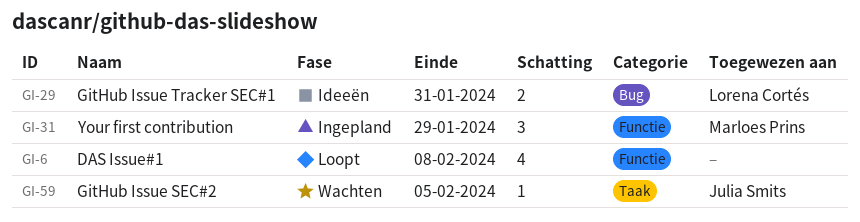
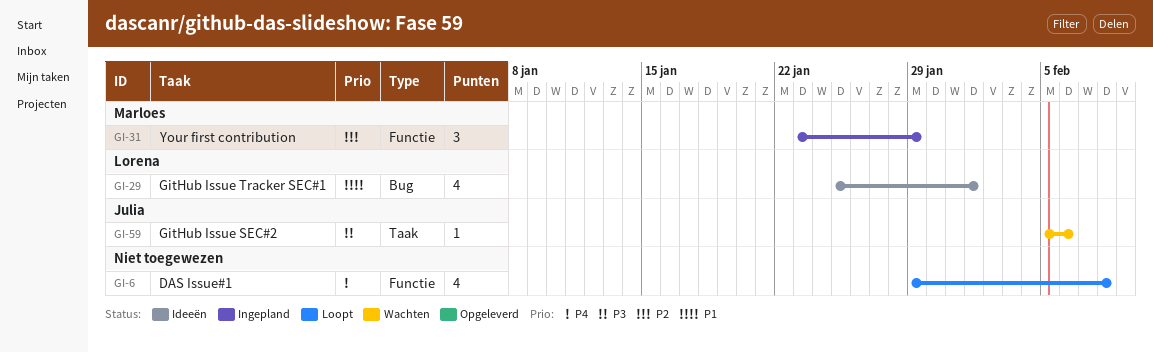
GI-29, estimate: 2 -> 4
GI-29, due: Jan 31 -> Feb 1
GI-59, due: Feb 5 -> Feb 6

